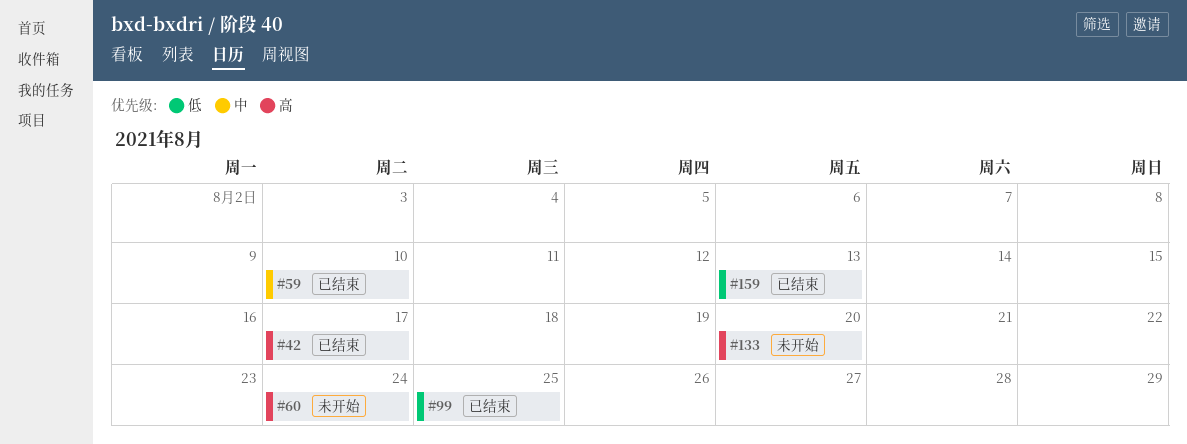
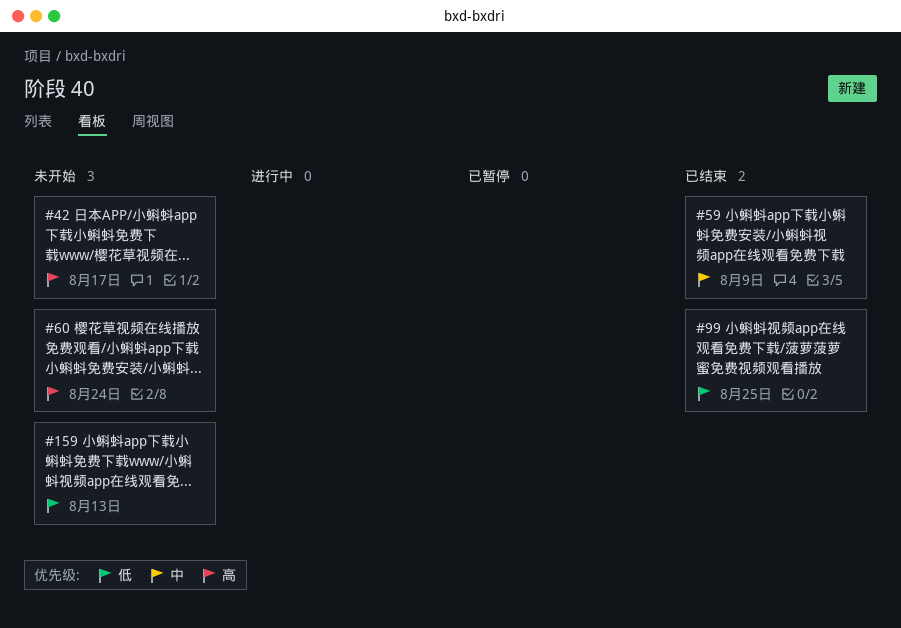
#42, status: 已结束 -> 未开始
#59, due: Aug 10 -> Aug 9
#133: present -> none
#159, status: 已结束 -> 未开始

